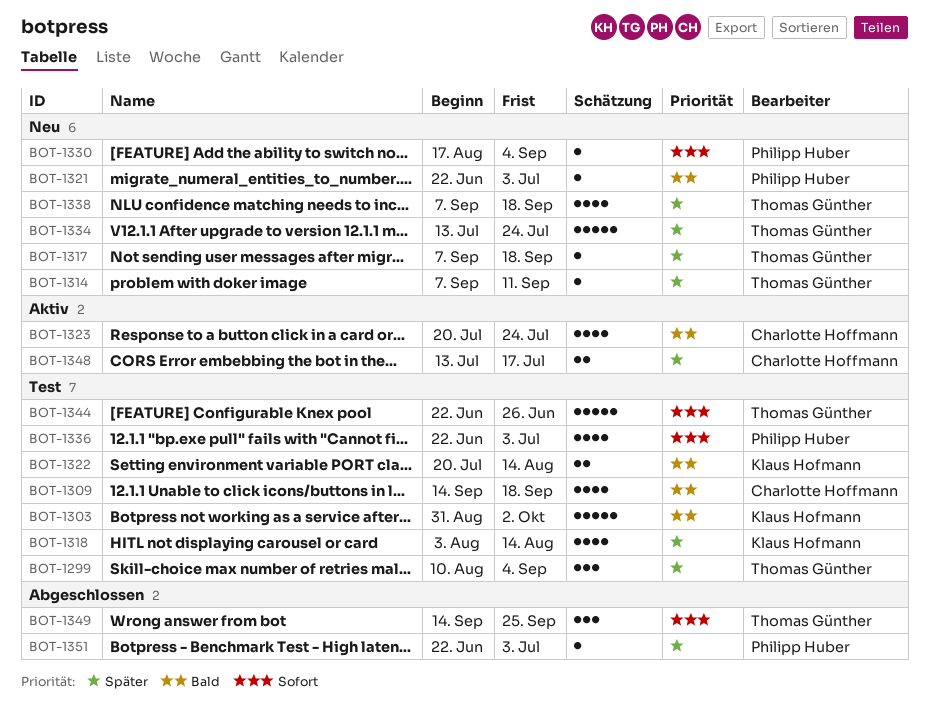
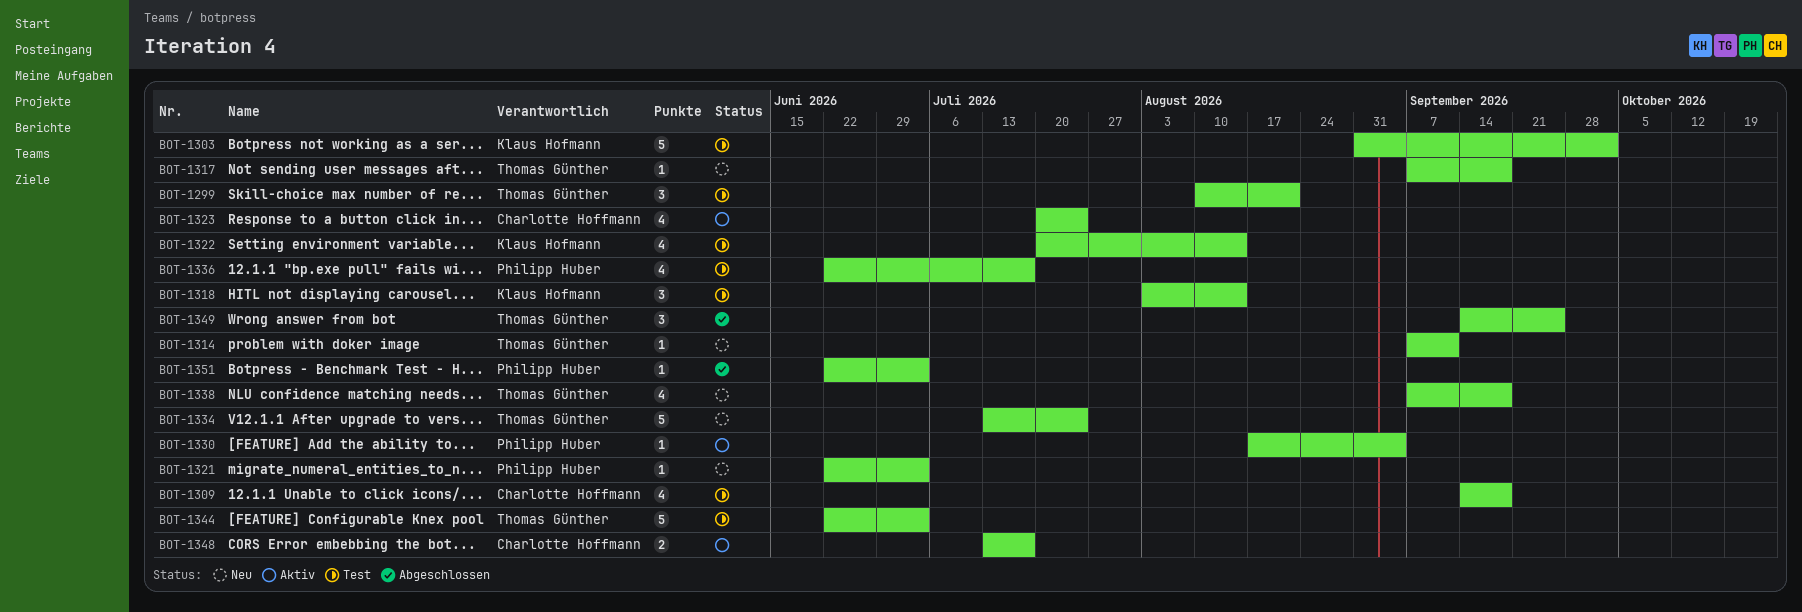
BOT-1299, due: Sep 4 -> Aug 21
BOT-1318, estimate: 4 -> 3
BOT-1322, estimate: 2 -> 4
BOT-1330, status: Neu -> Aktiv
BOT-1336, due: Jul 3 -> Jul 17
BOT-1344, due: Jun 26 -> Jul 3

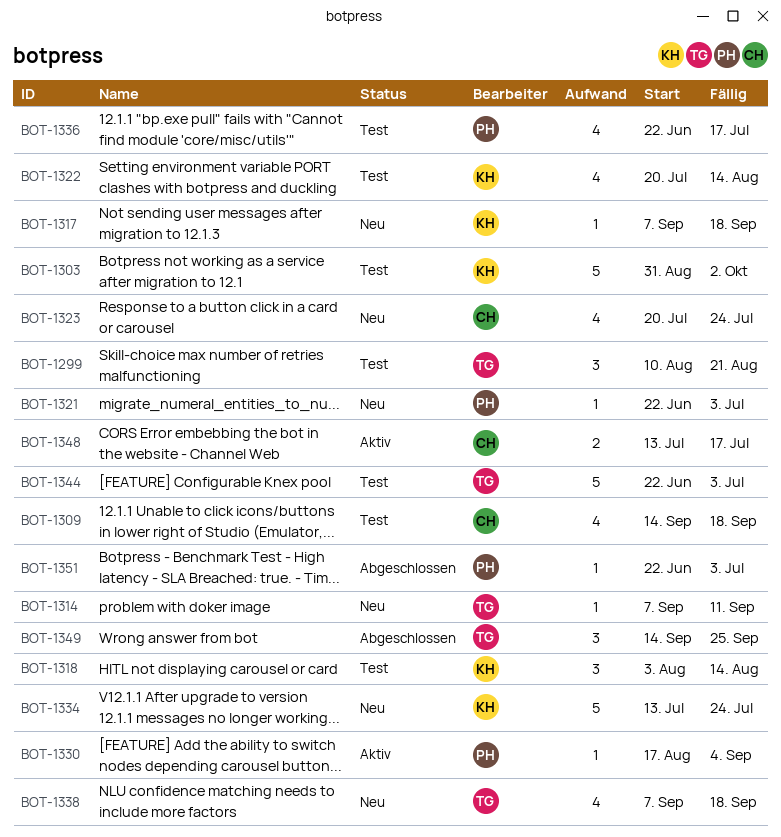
BOT-1317, owner: Thomas Günther -> Klaus Hofmann
BOT-1323, status: Aktiv -> Neu
BOT-1334, owner: Thomas Günther -> Klaus Hofmann

